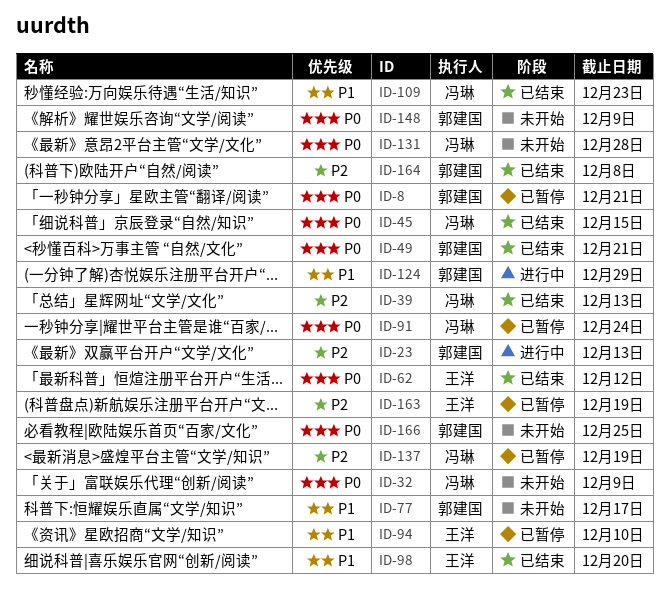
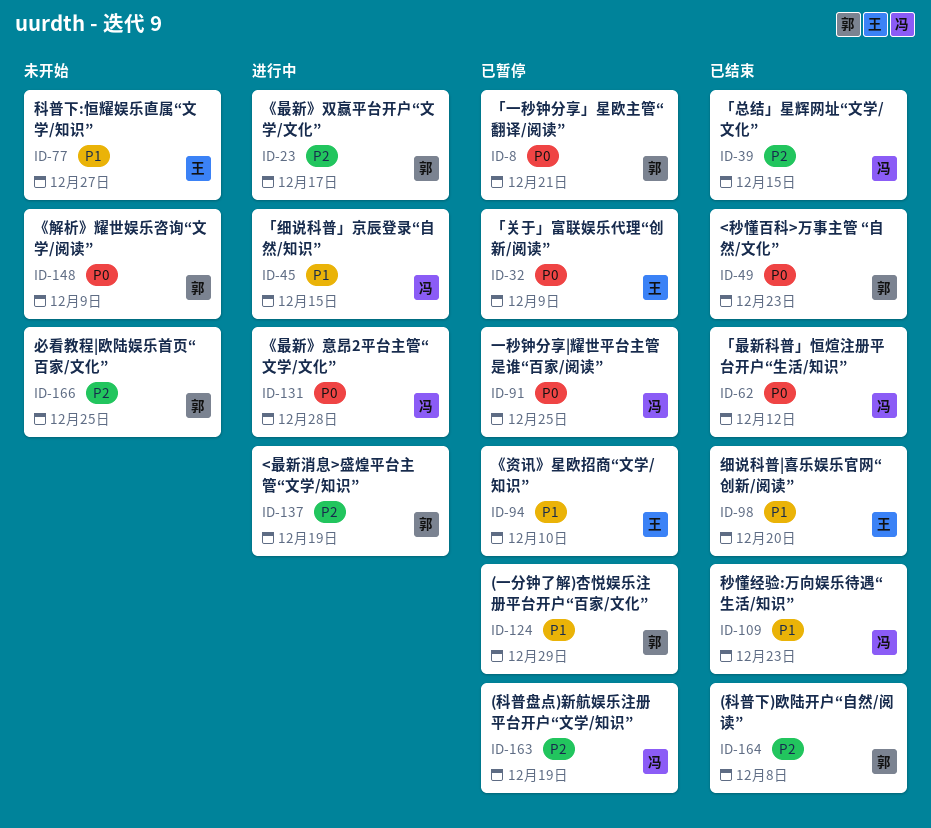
ID-23, due: Dec 13 -> Dec 17
ID-32, status: 未开始 -> 已暂停
ID-32, owner: 冯琳 -> 王洋
ID-39, due: Dec 13 -> Dec 15
ID-45, status: 已结束 -> 进行中
ID-45, priority: P0 -> P1
ID-49, due: Dec 21 -> Dec 23
ID-62, owner: 王洋 -> 冯琳
ID-77, owner: 郭建国 -> 王洋
ID-77, due: Dec 17 -> Dec 27
ID-91, due: Dec 24 -> Dec 25
ID-124, status: 进行中 -> 已暂停
ID-131, status: 未开始 -> 进行中
ID-137, status: 已暂停 -> 进行中
ID-137, owner: 冯琳 -> 郭建国
ID-163, owner: 王洋 -> 冯琳
ID-166, priority: P0 -> P2

